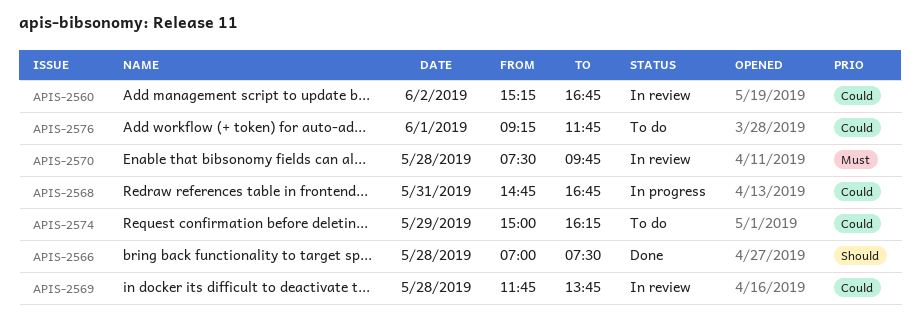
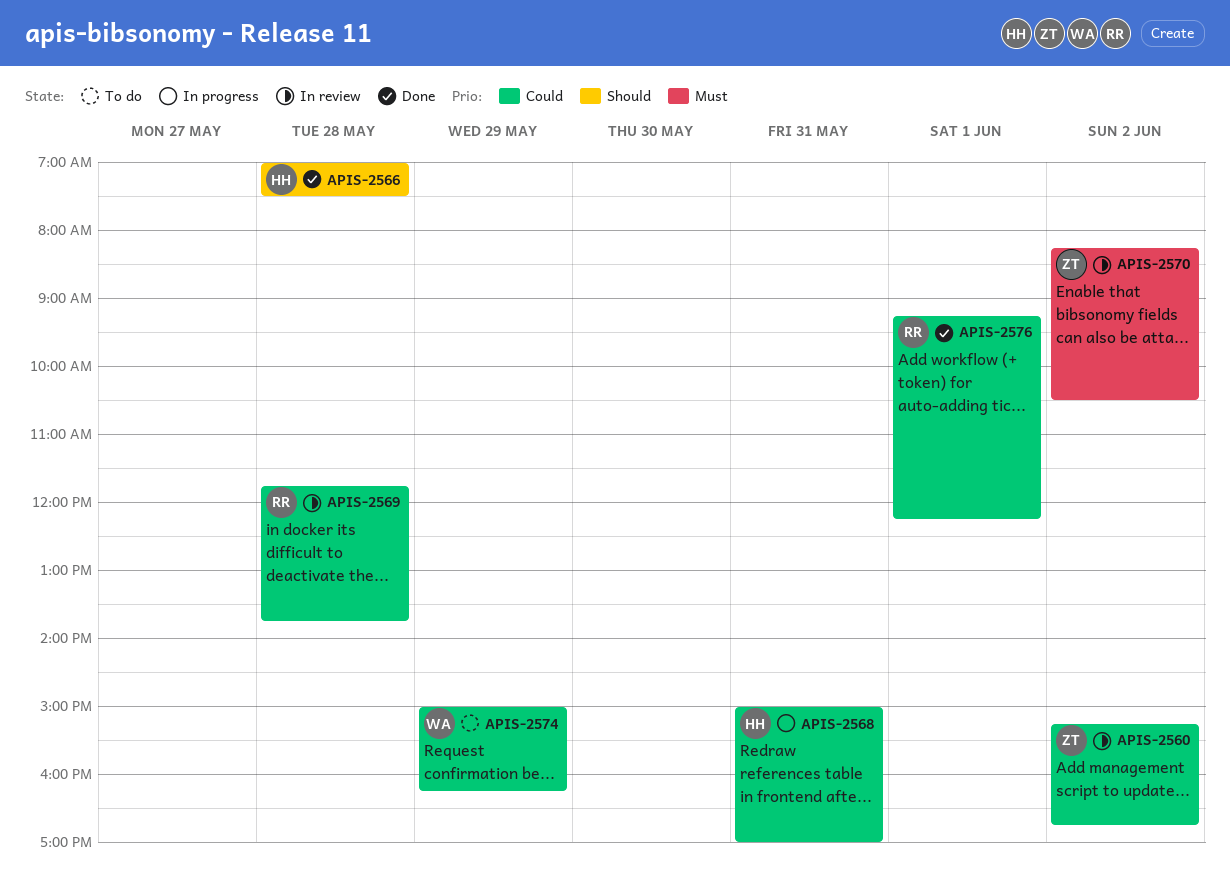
APIS-2568, begins: 14:45 -> 15:00
APIS-2568, ends: 16:45 -> 17:00
APIS-2570, day: May 28 -> Jun 2
APIS-2570, begins: 07:30 -> 08:15
APIS-2570, ends: 09:45 -> 10:30
APIS-2576, status: To do -> Done
APIS-2576, ends: 11:45 -> 12:15

